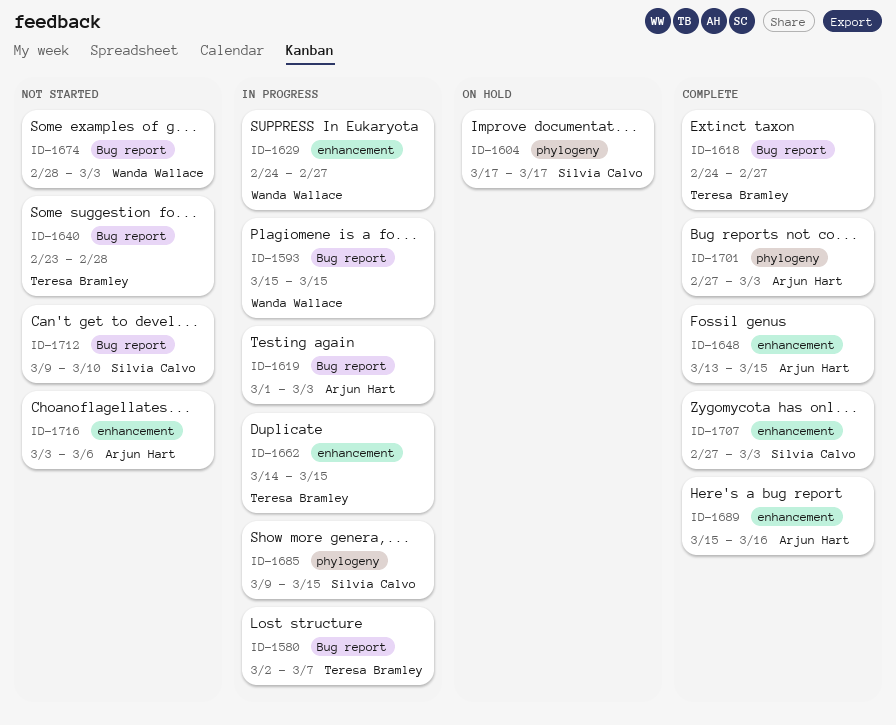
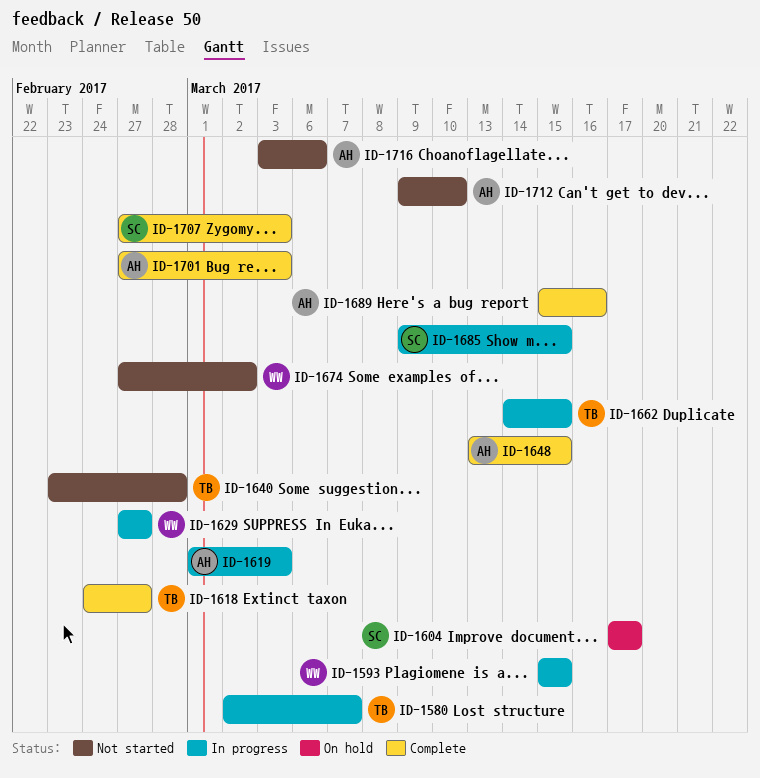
ID-1629, start: Feb 24 -> Feb 27
ID-1674, start: Feb 28 -> Feb 27
ID-1674, due: Mar 3 -> Mar 2
ID-1712, owner: Silvia Calvo -> Arjun Hart

